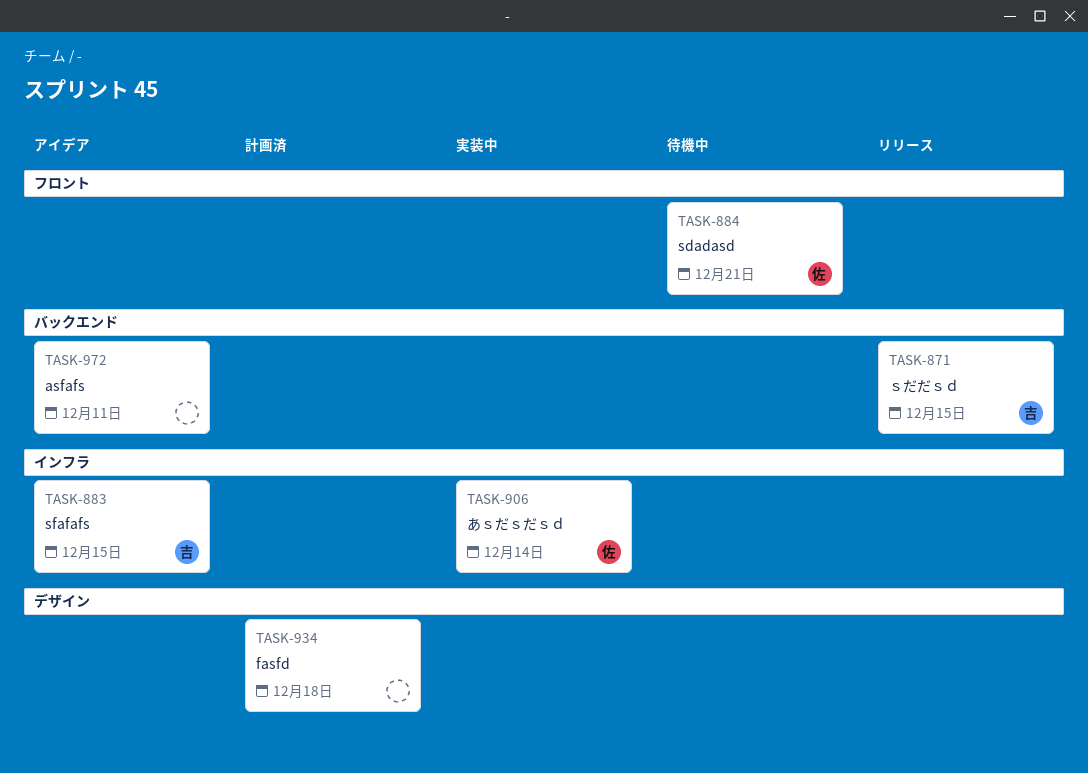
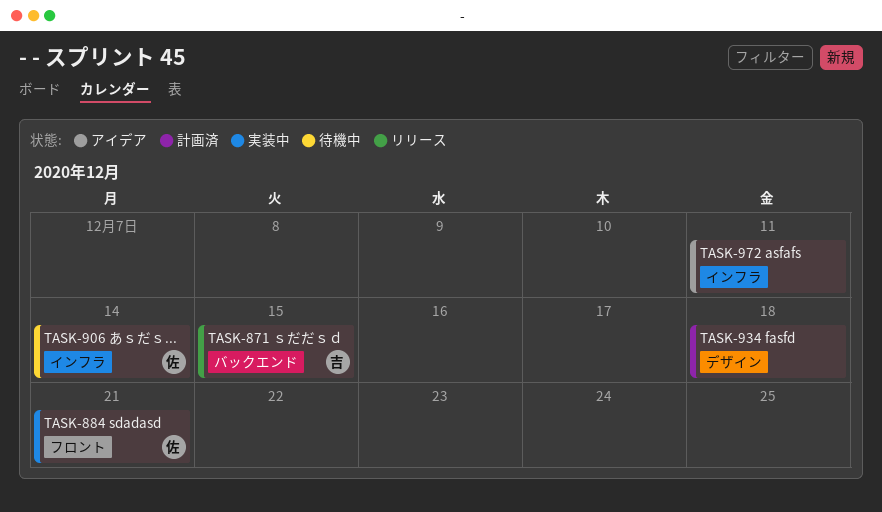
TASK-883: present -> none
TASK-884, status: 待機中 -> 実装中
TASK-906, status: 実装中 -> 待機中
TASK-972, label: バックエンド -> インフラ

